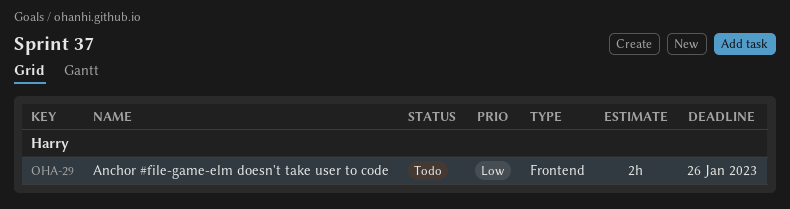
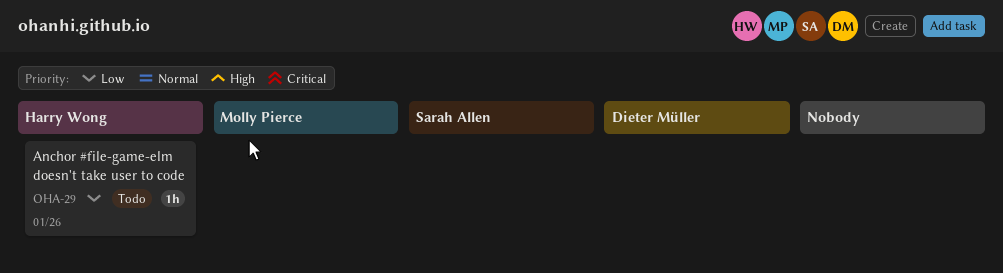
OHA-29, estimate: 2h -> 1h

